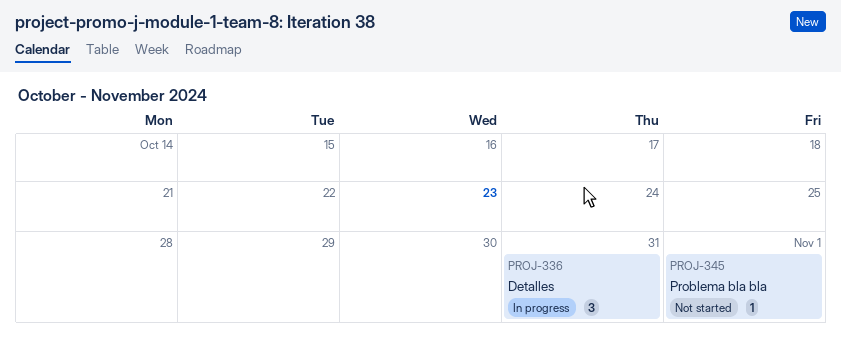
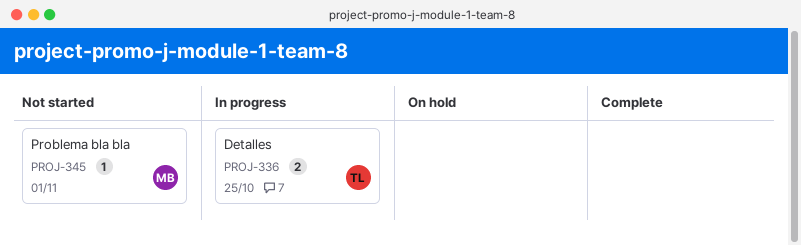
PROJ-336, estimate: 3 -> 2
PROJ-336, due: Oct 31 -> Oct 25

